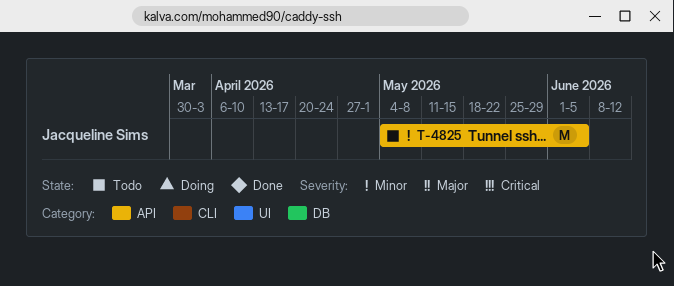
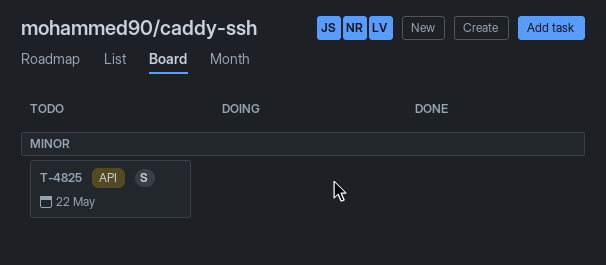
T-4825, estimate: M -> S
T-4825, due: Jun 5 -> May 22

